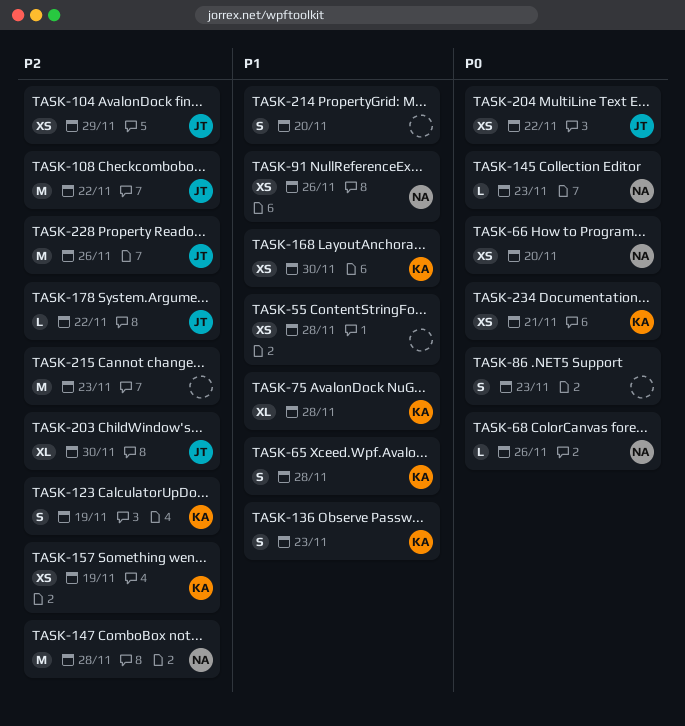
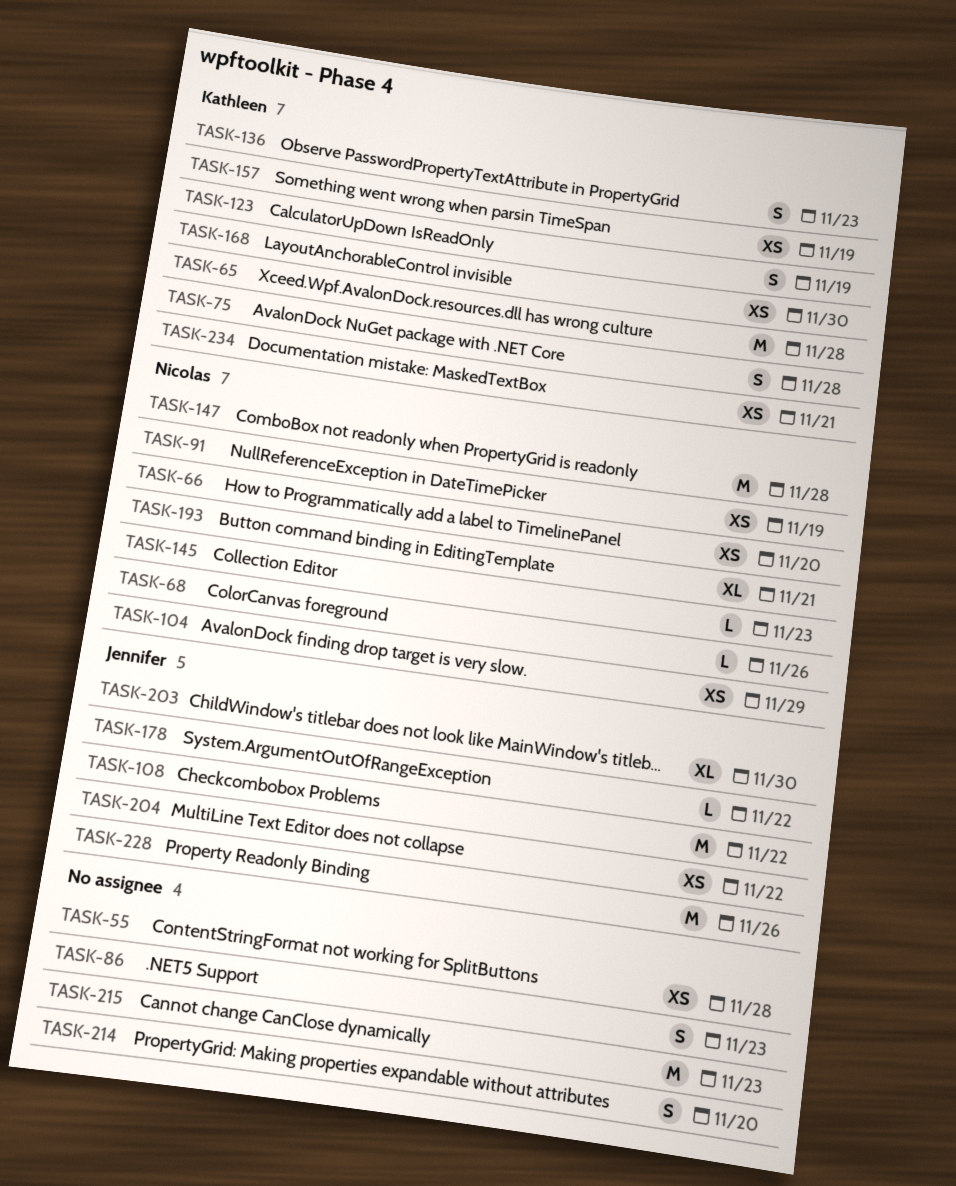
TASK-65, estimate: S -> M
TASK-75, estimate: XL -> S
TASK-91, due: Nov 26 -> Nov 19
TASK-104, owner: Jennifer -> Nicolas
TASK-193: none -> present

